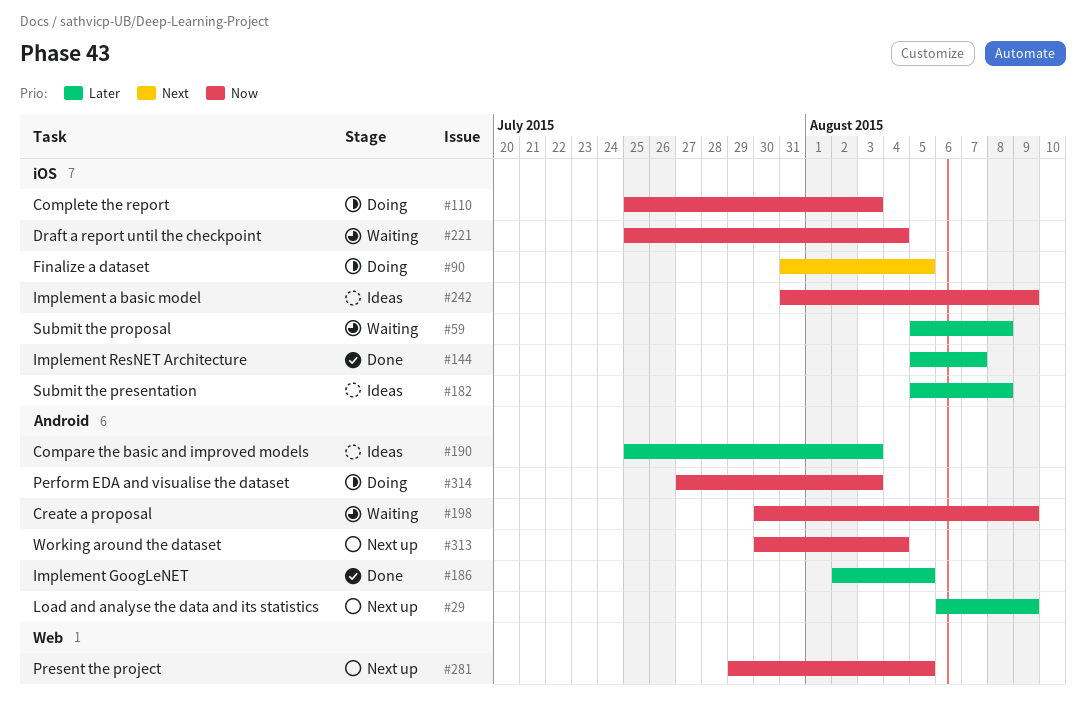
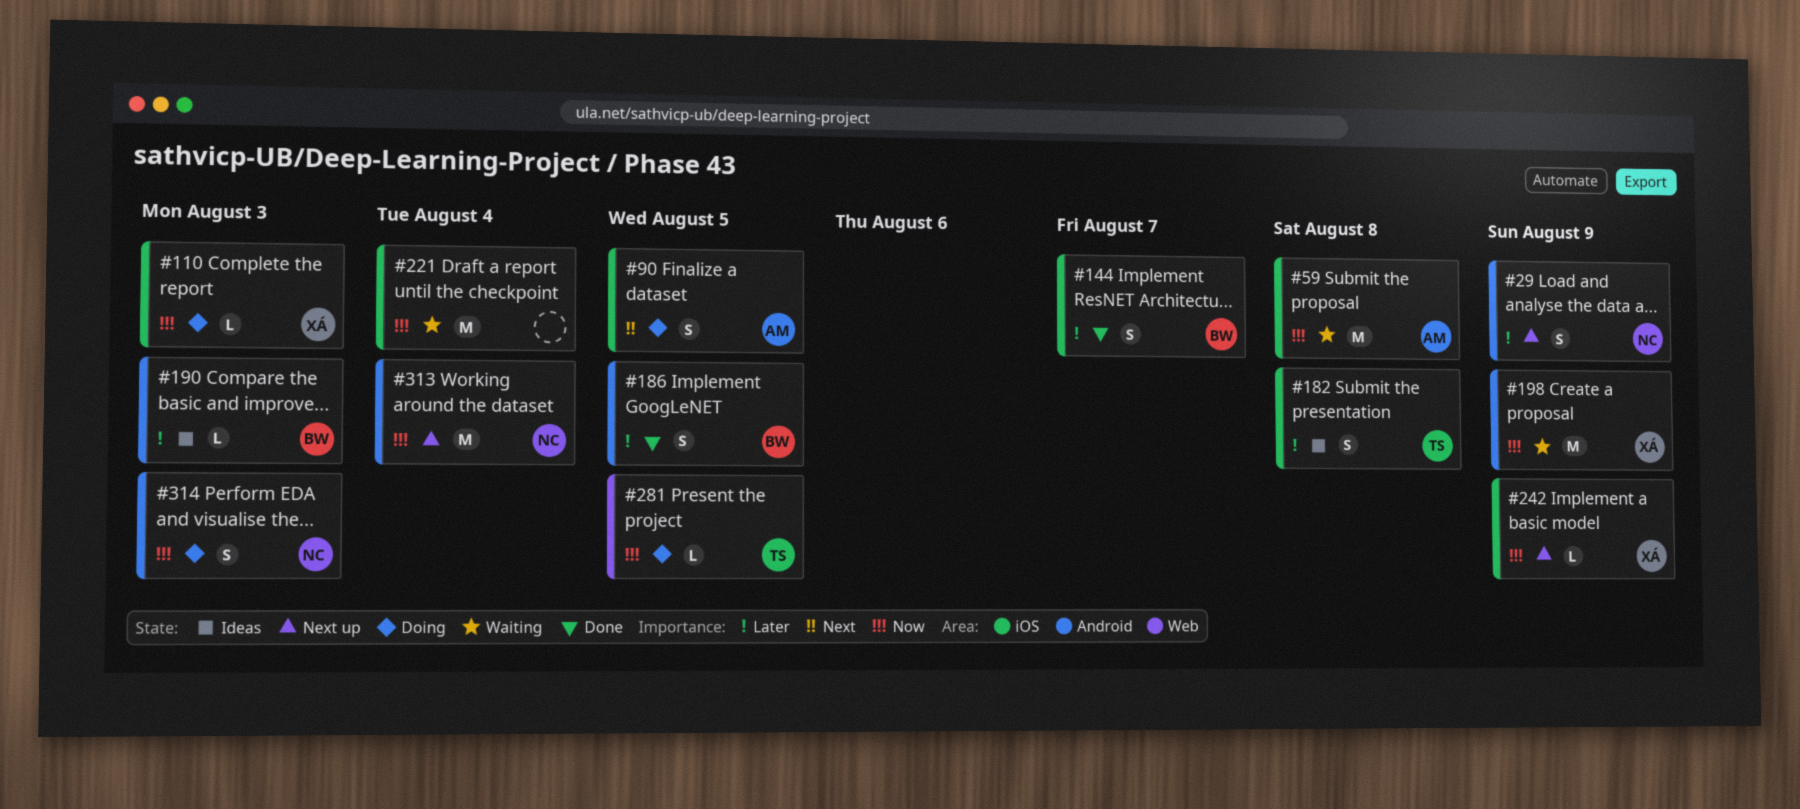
#59, priority: Later -> Now
#242, status: Ideas -> Next up
#281, status: Next up -> Doing

